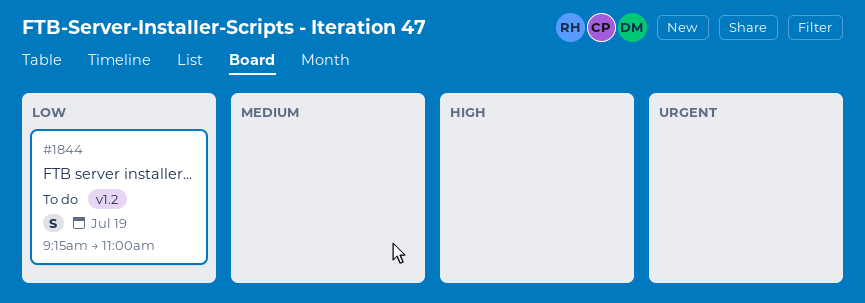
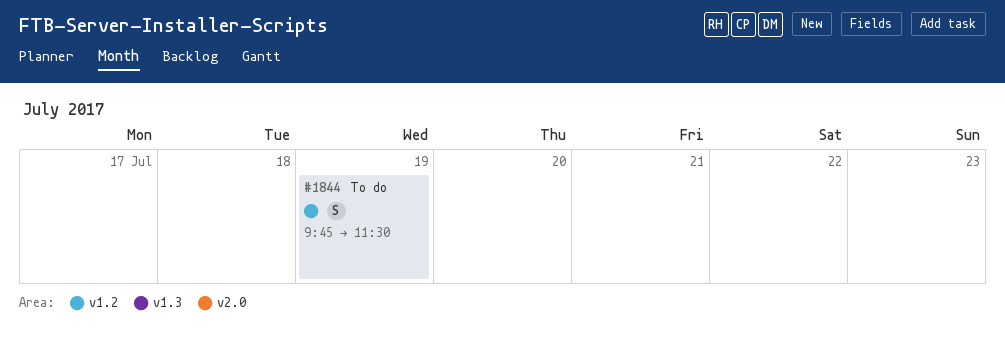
#1844, begins: 09:15 -> 09:45
#1844, ends: 11:00 -> 11:30

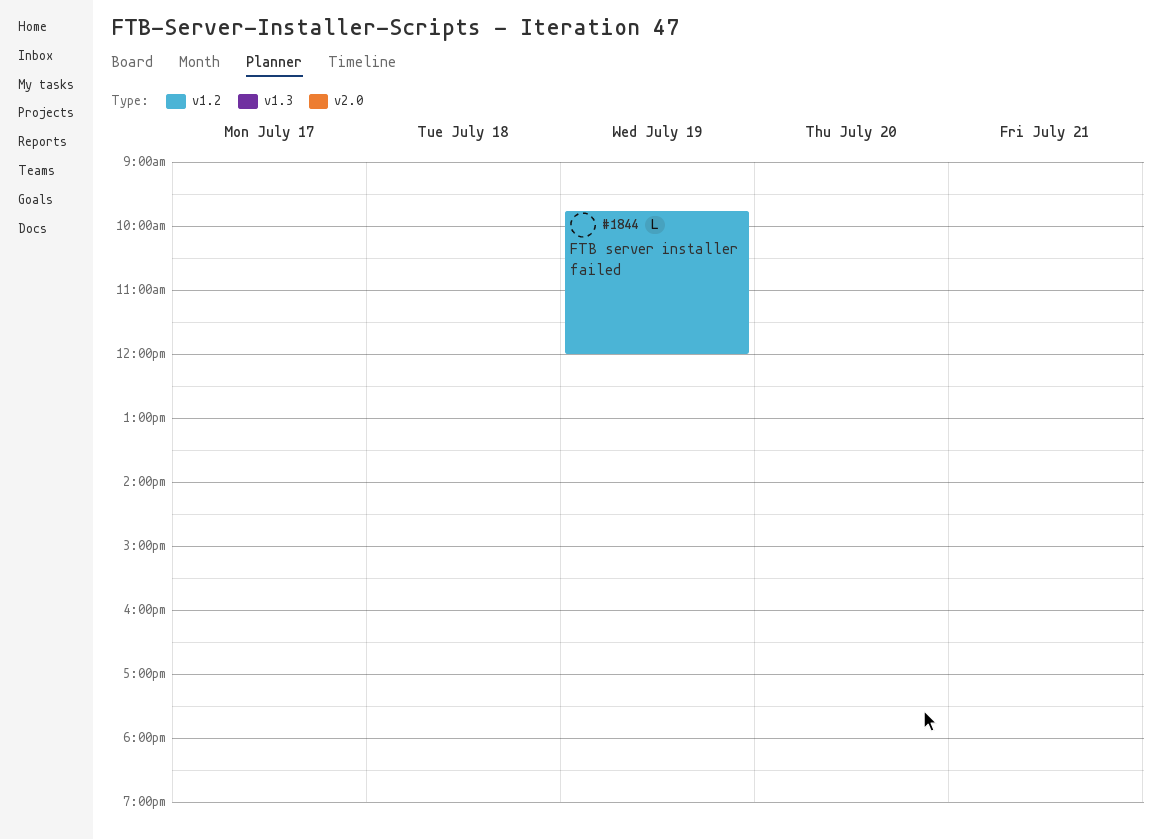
#1844, estimate: S -> L
#1844, ends: 11:30 -> 12:00

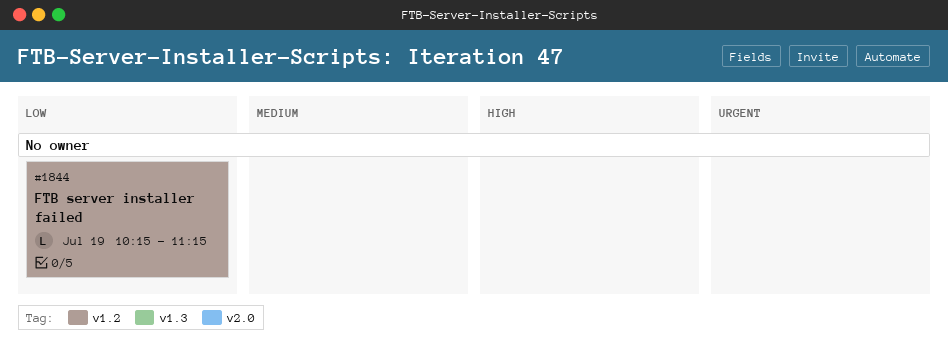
#1844, begins: 09:45 -> 10:15
#1844, ends: 12:00 -> 11:15

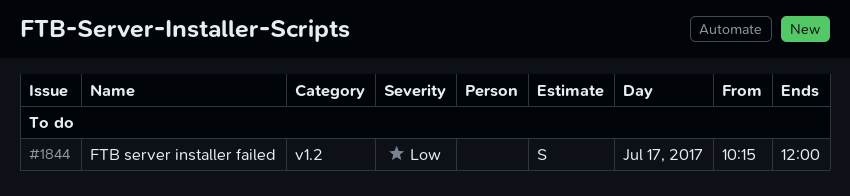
#1844, estimate: L -> S
#1844, day: Jul 19 -> Jul 17
#1844, ends: 11:15 -> 12:00

